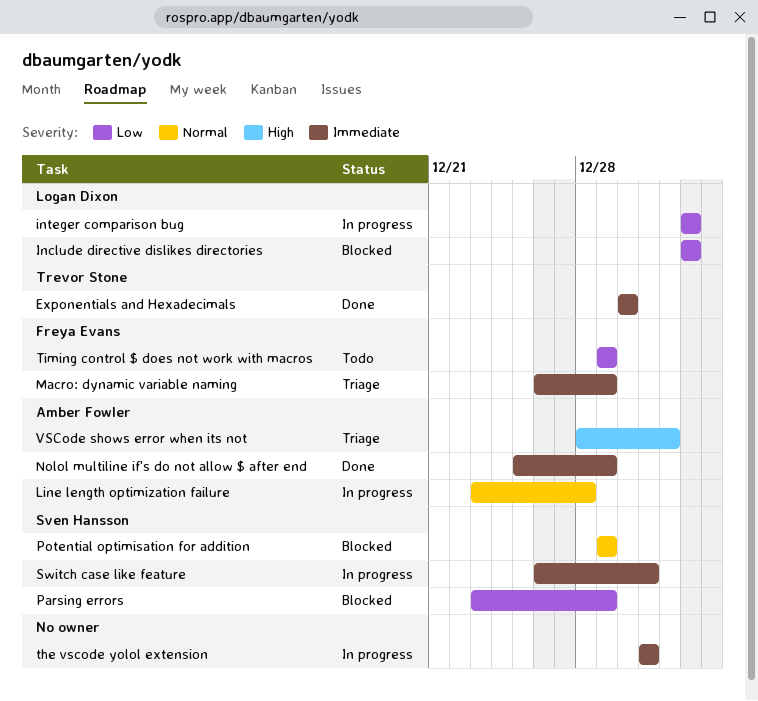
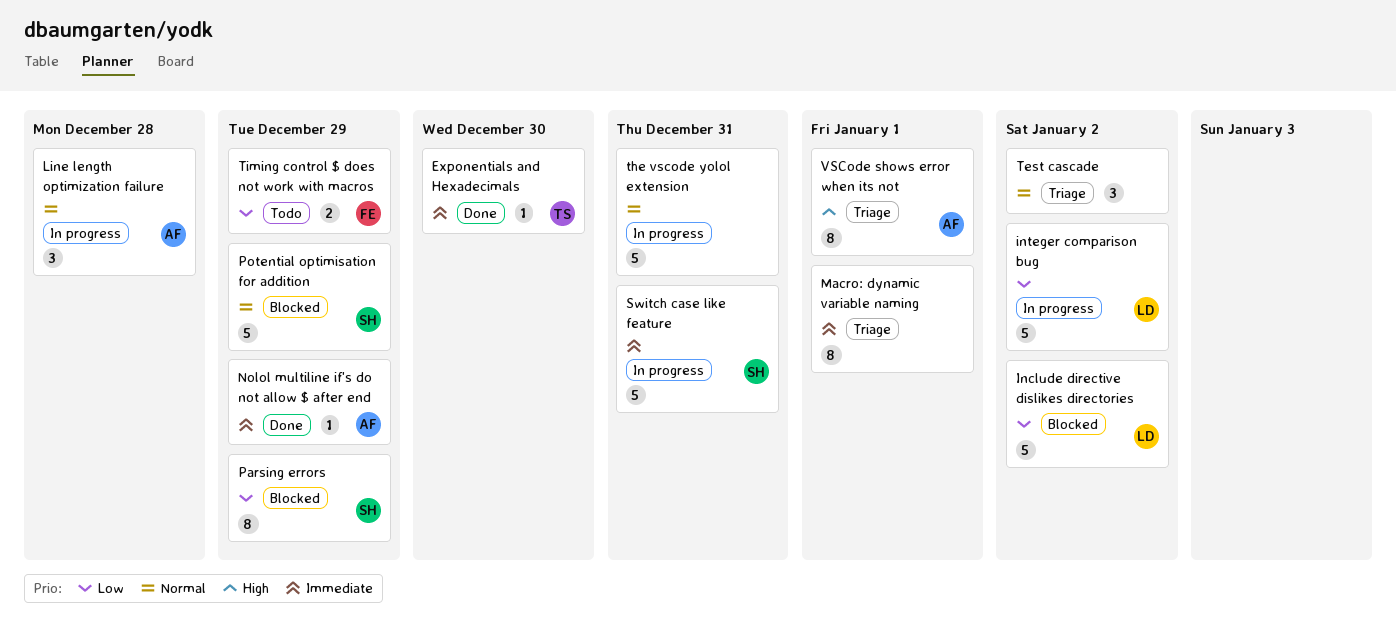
Macro: dynamic variable naming, owner: Freya Evans -> none
Macro: dynamic variable naming, due: Dec 29 -> Jan 1
Test cascade: none -> present
the vscode yolol extension, priority: Immediate -> Normal

